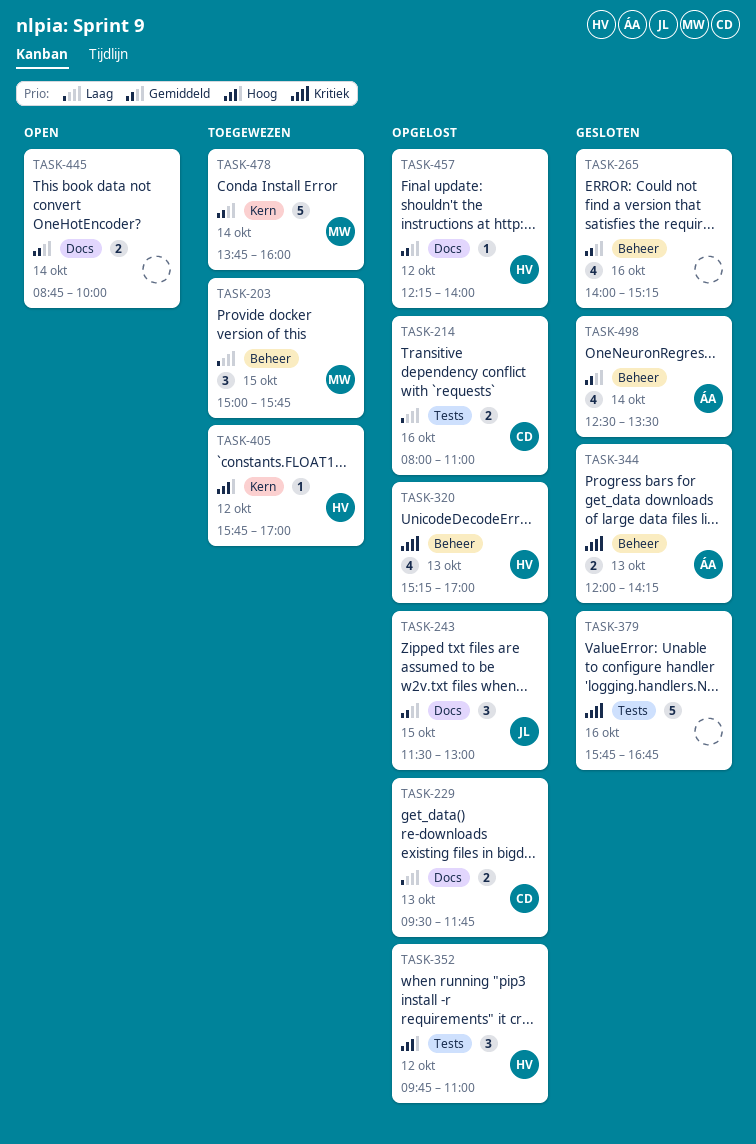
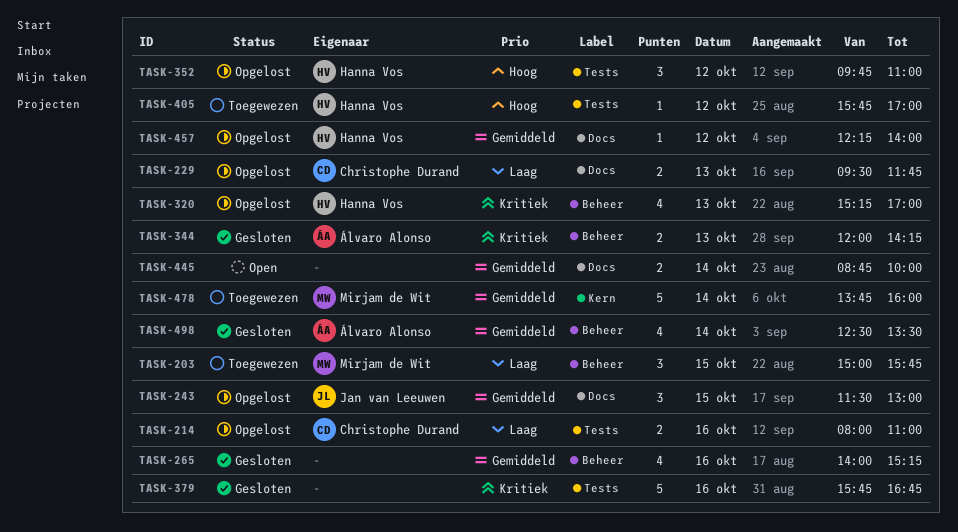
TASK-405, label: Kern -> Tests

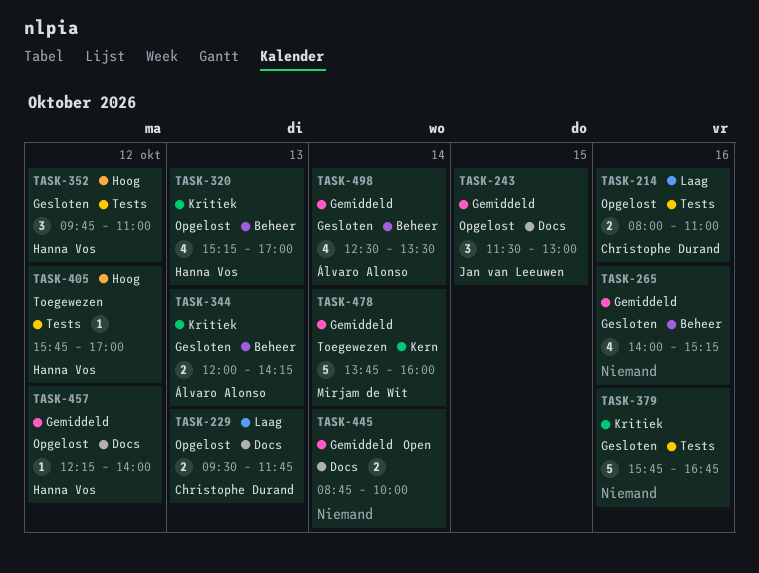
TASK-203: present -> none
TASK-352, status: Opgelost -> Gesloten

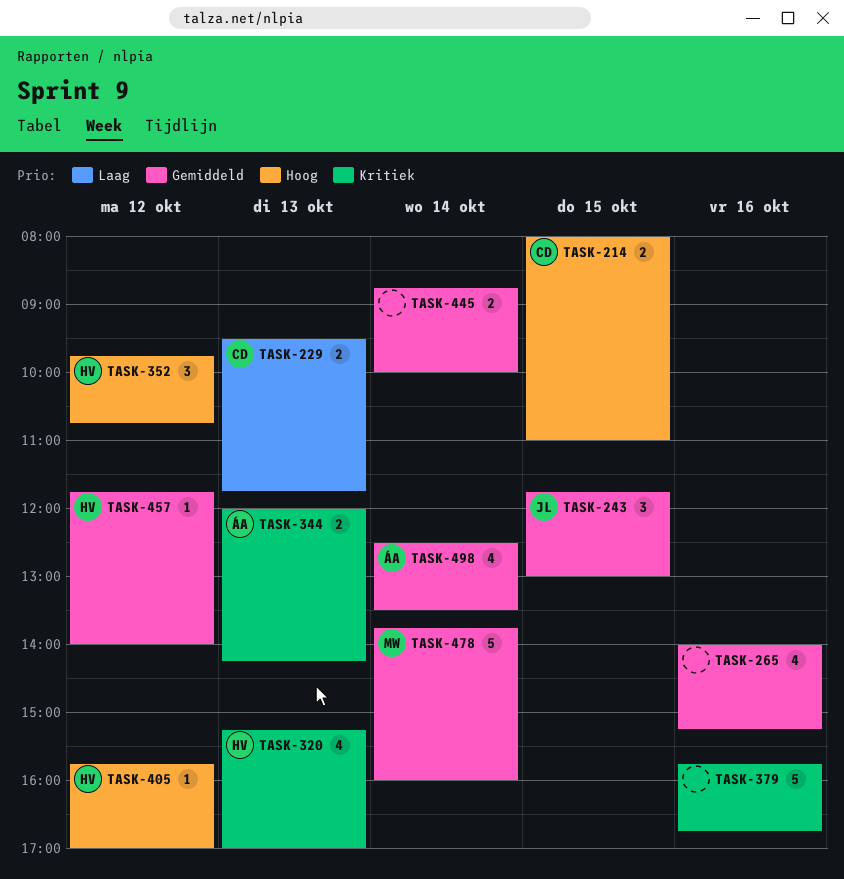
TASK-214, priority: Laag -> Hoog
TASK-214, day: Oct 16 -> Oct 15
TASK-243, begins: 11:30 -> 11:45
TASK-352, ends: 11:00 -> 10:45
TASK-457, begins: 12:15 -> 11:45

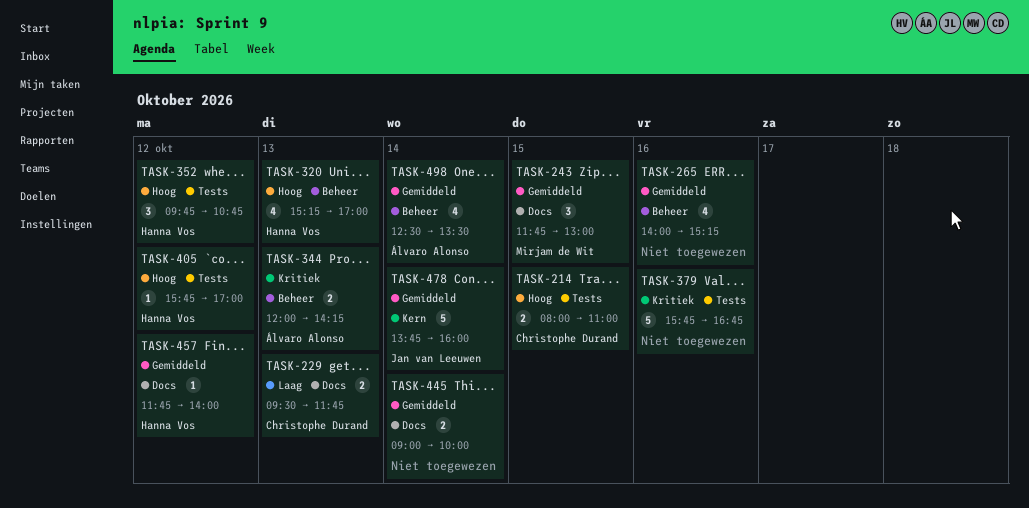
TASK-243, owner: Jan van Leeuwen -> Mirjam de Wit
TASK-320, priority: Kritiek -> Hoog
TASK-445, begins: 08:45 -> 09:00
TASK-478, owner: Mirjam de Wit -> Jan van Leeuwen

